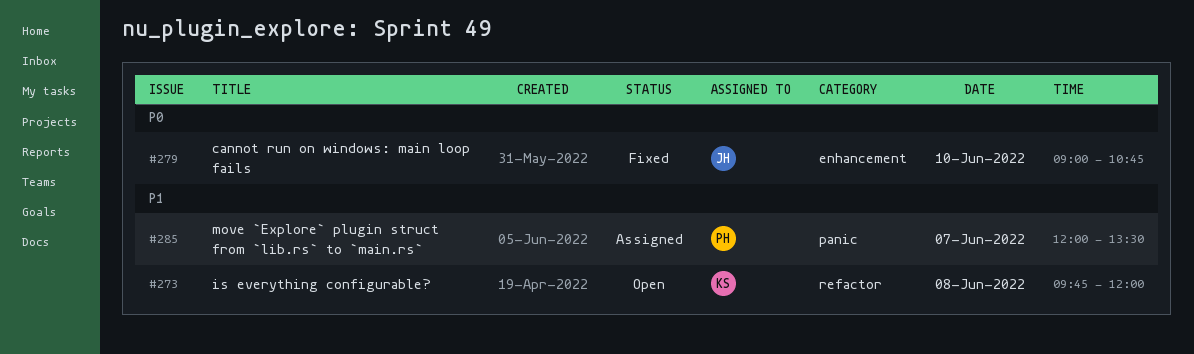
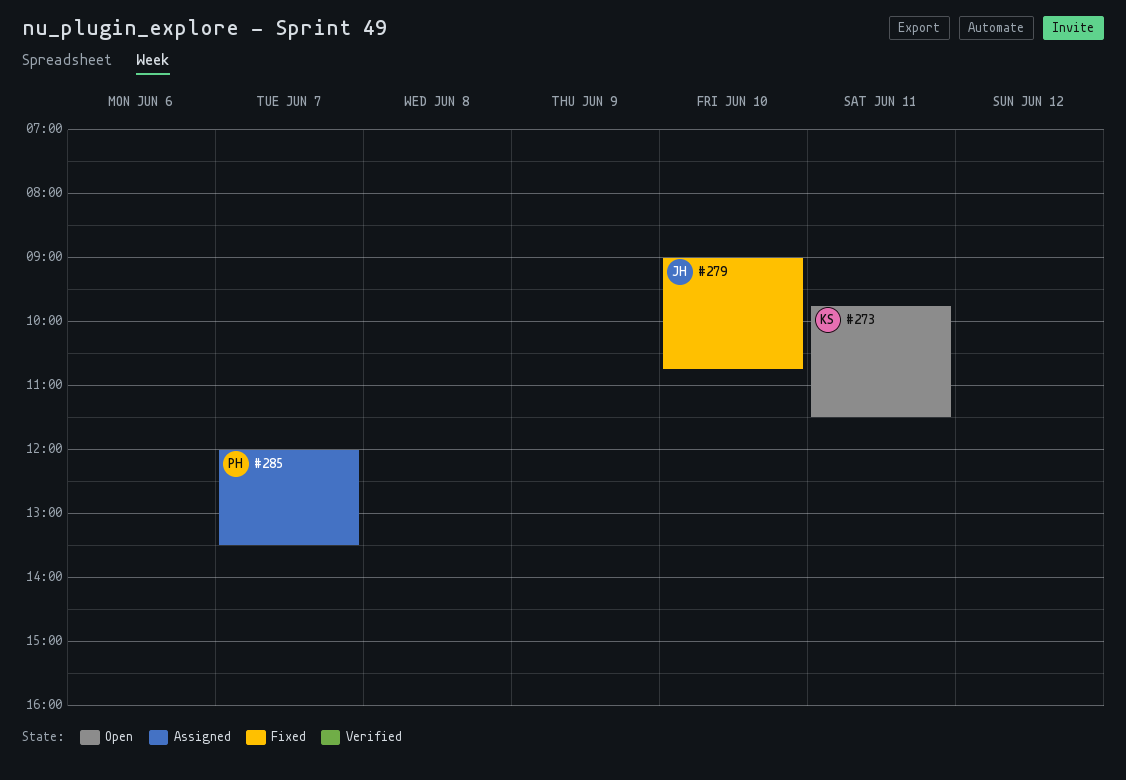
#273, day: Jun 8 -> Jun 11
#273, ends: 12:00 -> 11:30

